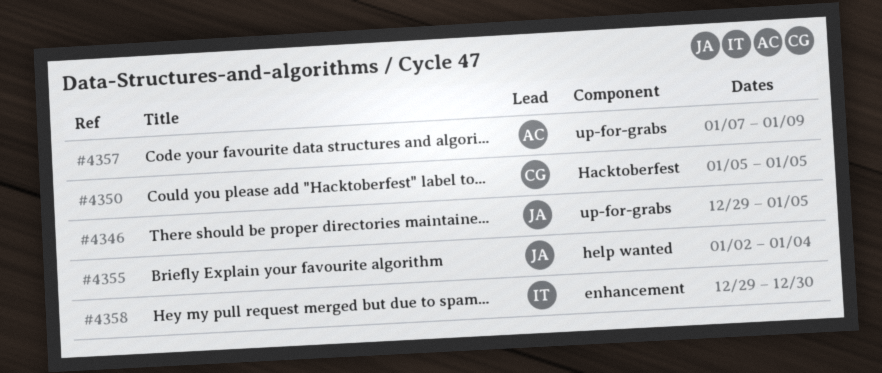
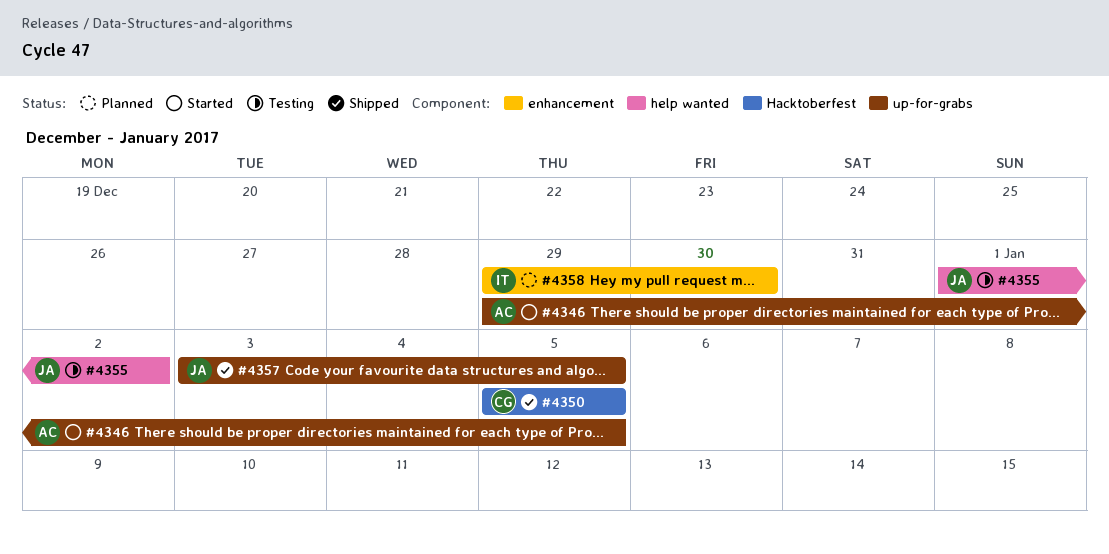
#4346, owner: JA -> AC
#4355, start: Jan 2 -> Jan 1
#4355, due: Jan 4 -> Jan 2
#4357, owner: AC -> JA
#4357, start: Jan 7 -> Jan 3
#4357, due: Jan 9 -> Jan 5

